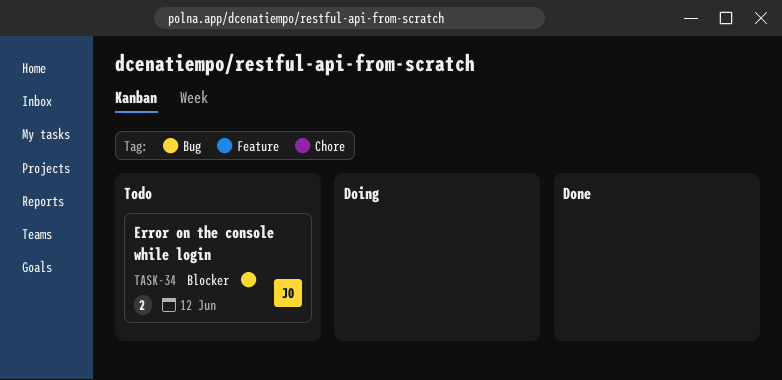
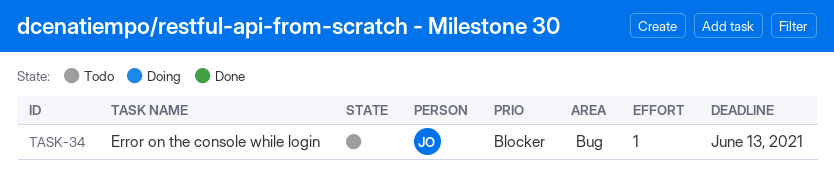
TASK-34, estimate: 2 -> 1
TASK-34, due: Jun 12 -> Jun 13

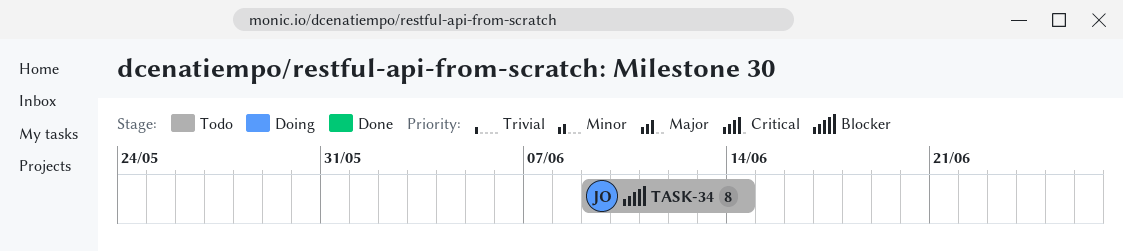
TASK-34, estimate: 1 -> 8
TASK-34, due: Jun 13 -> Jun 14

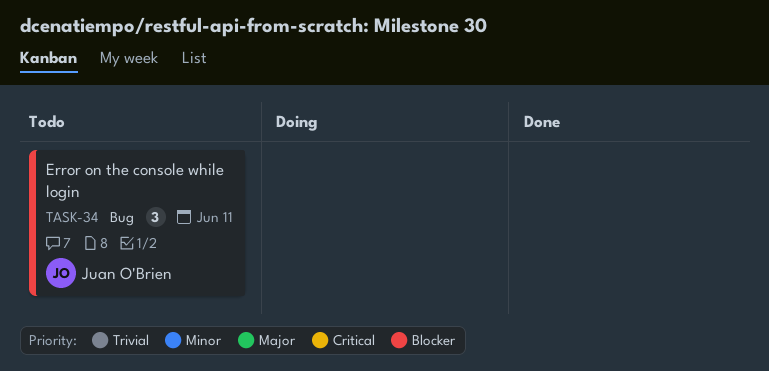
TASK-34, estimate: 8 -> 3
TASK-34, due: Jun 14 -> Jun 11

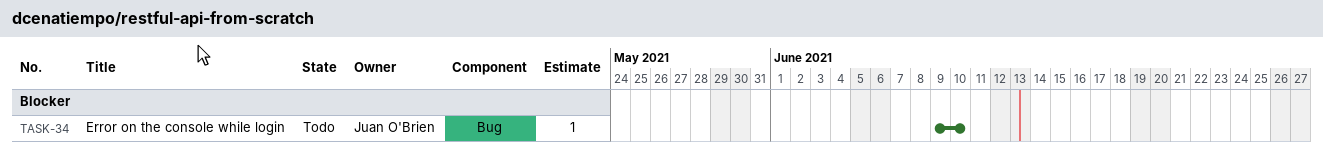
TASK-34, estimate: 3 -> 1
TASK-34, due: Jun 11 -> Jun 10

